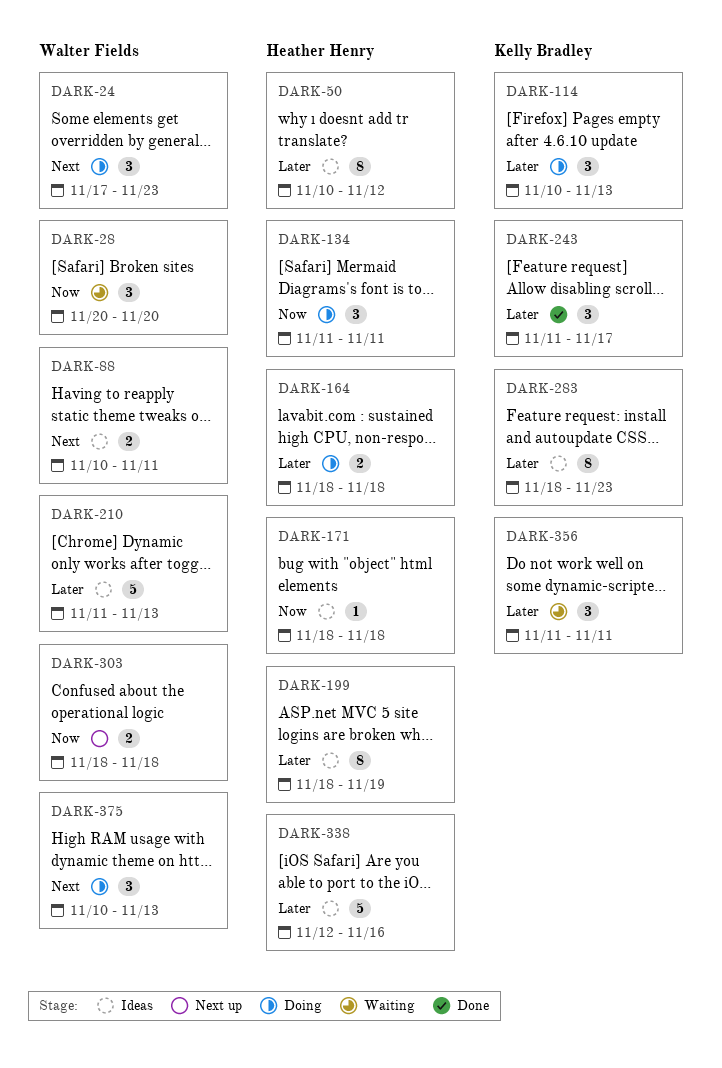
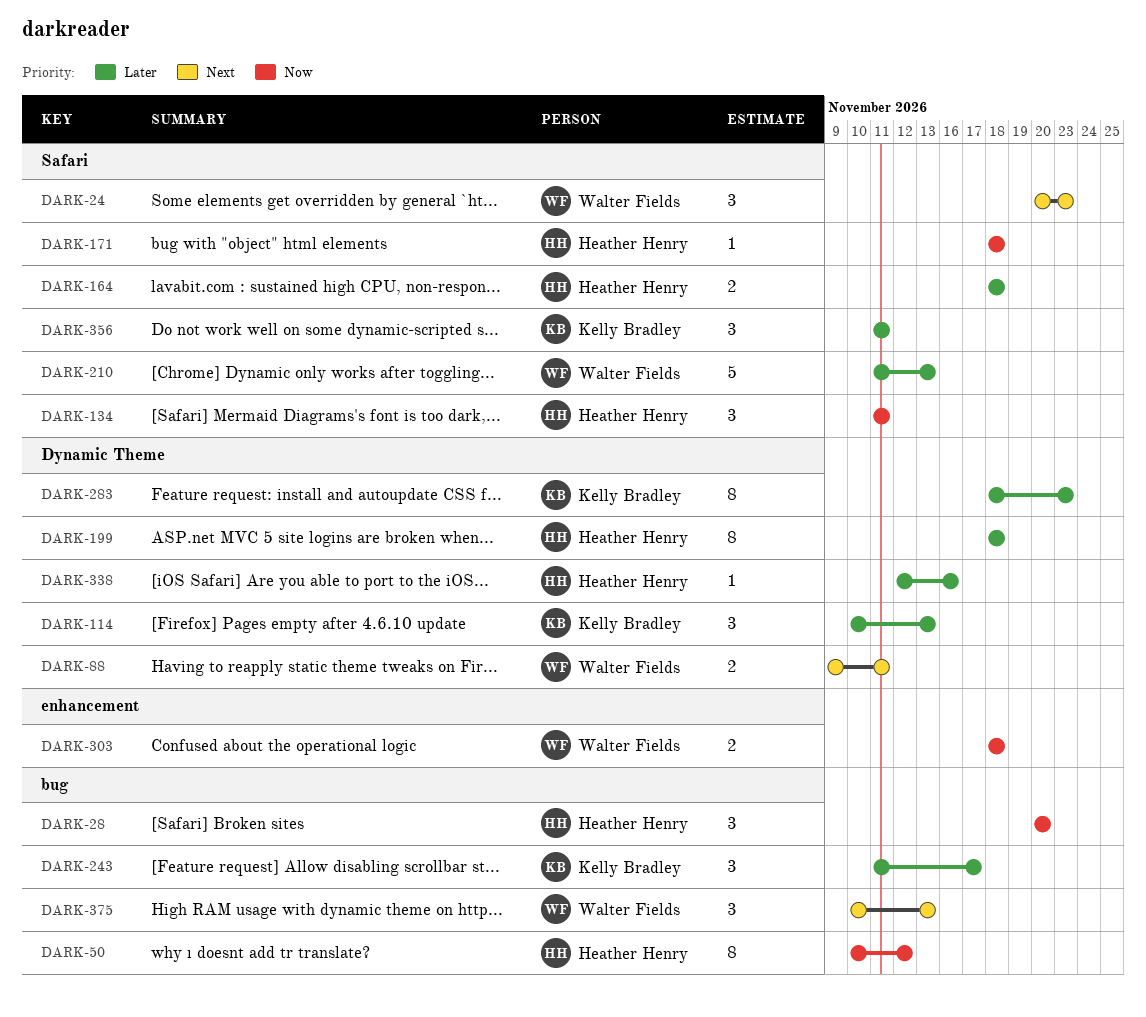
DARK-24, start: Nov 17 -> Nov 20
DARK-28, owner: Walter Fields -> Heather Henry
DARK-50, priority: Later -> Now
DARK-88, start: Nov 10 -> Nov 9
DARK-199, due: Nov 19 -> Nov 18
DARK-338, estimate: 5 -> 1

